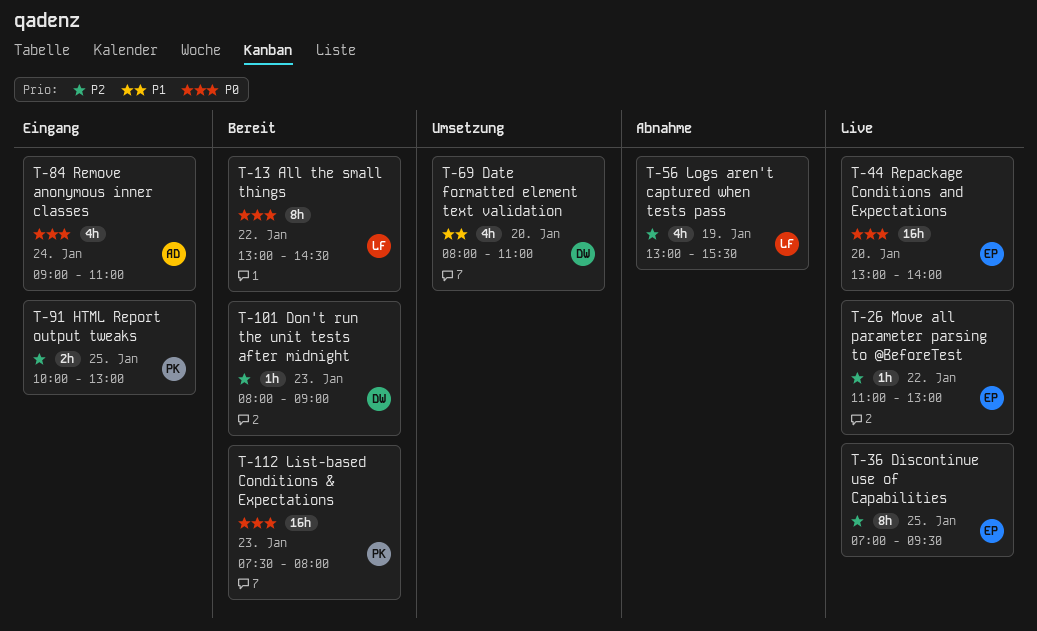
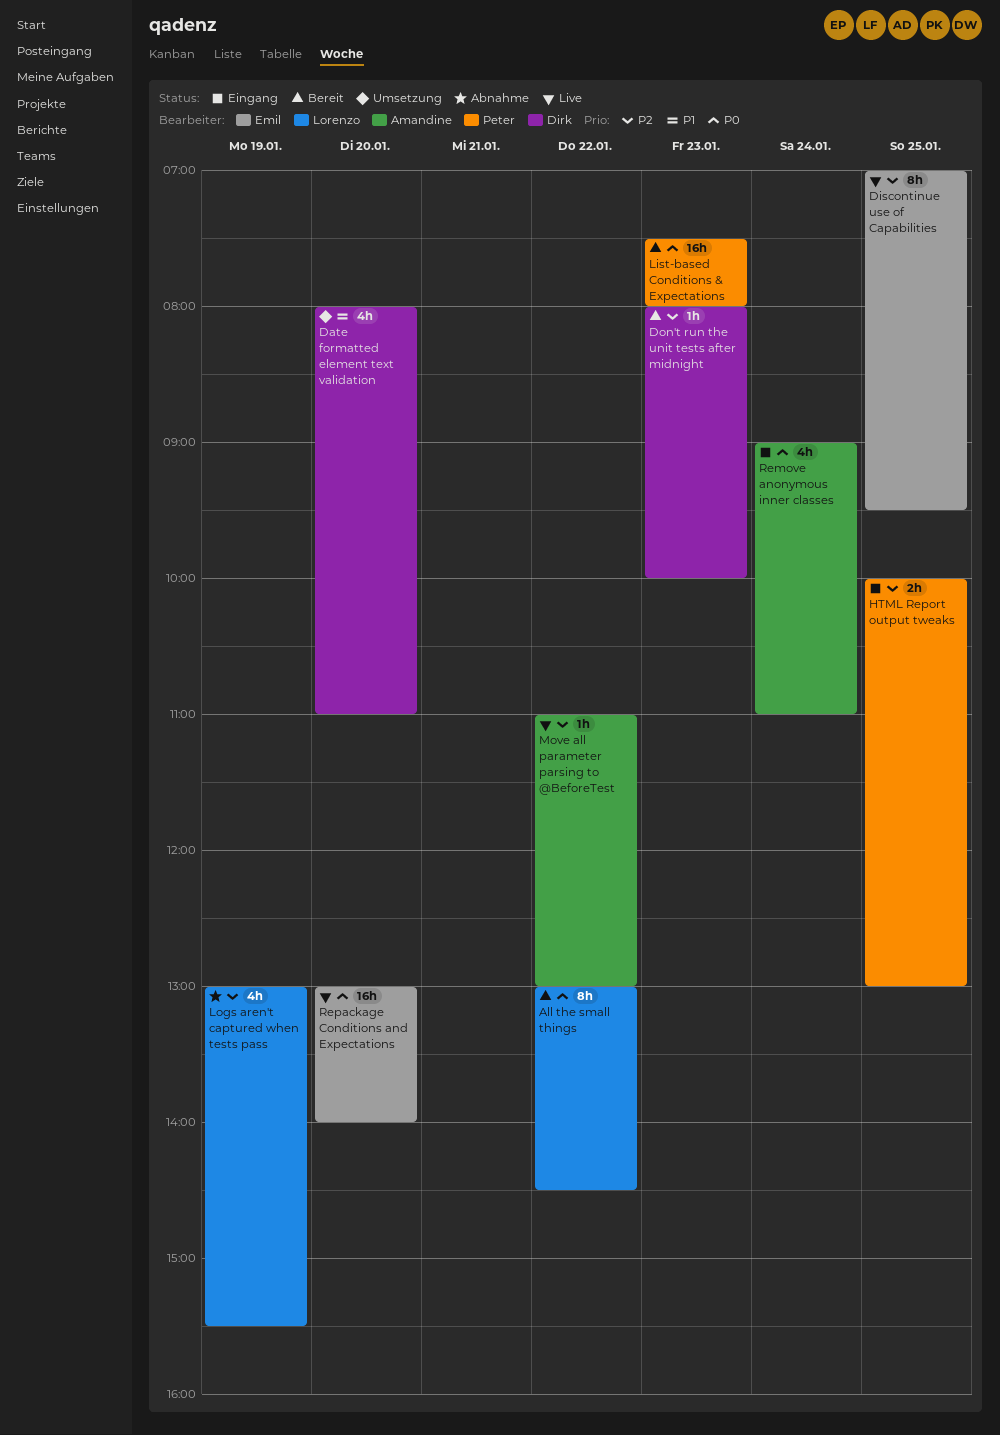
Don't run the unit tests after midnight, ends: 09:00 -> 10:00
Move all parameter parsing to @BeforeTest, owner: Emil -> Amandine

